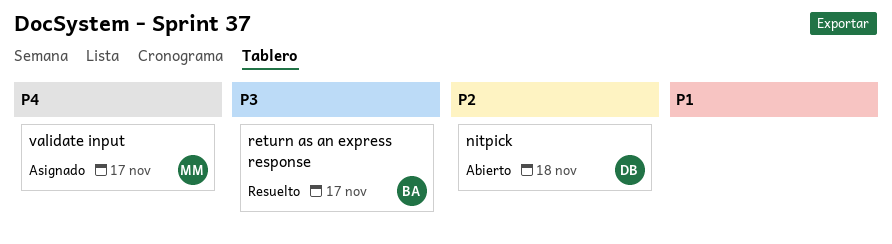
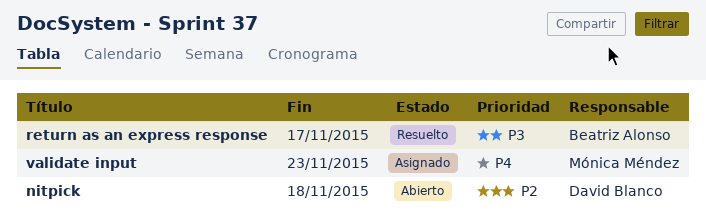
validate input, due: Nov 17 -> Nov 23

